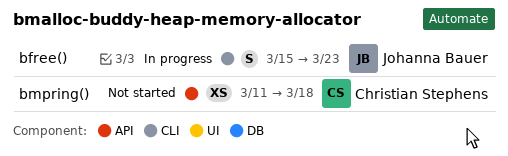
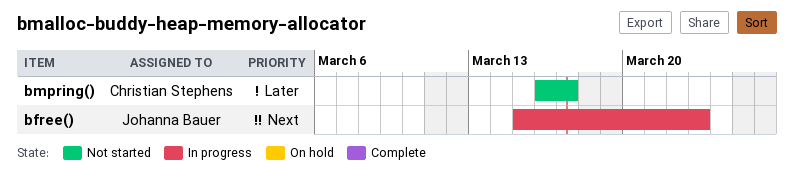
bmpring(), start: Mar 11 -> Mar 16
bmpring(), due: Mar 18 -> Mar 17

